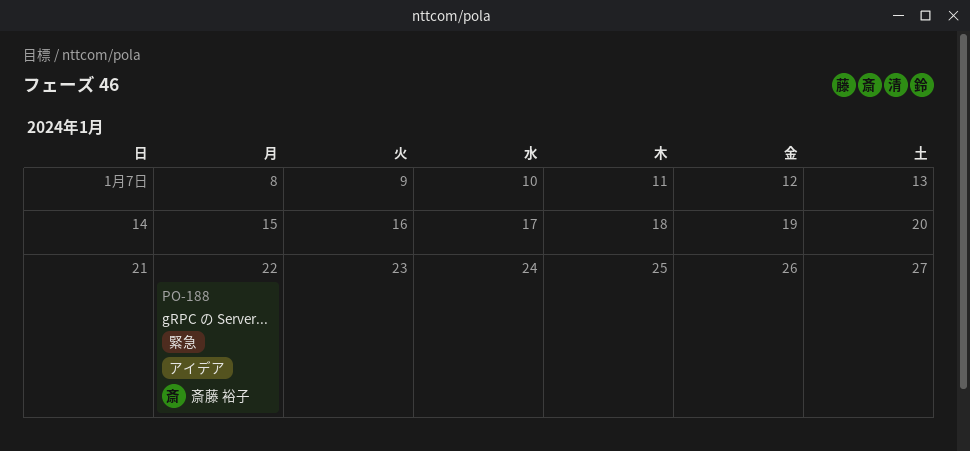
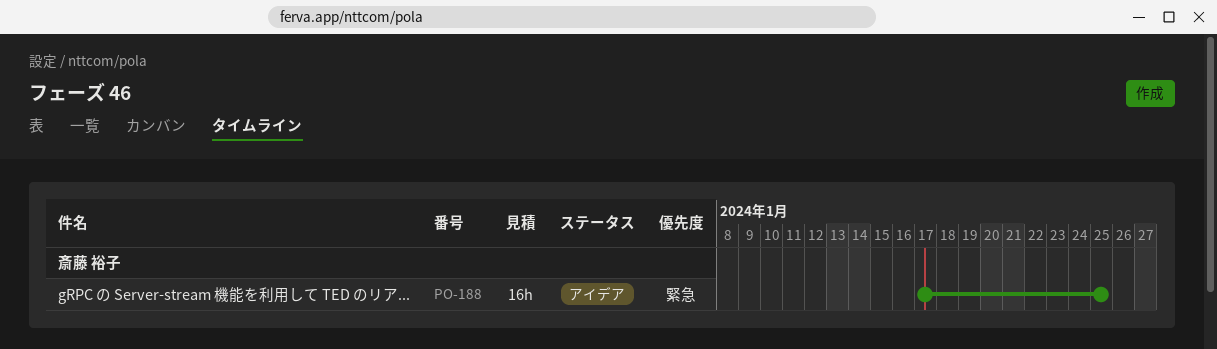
PO-188, due: Jan 22 -> Jan 25

